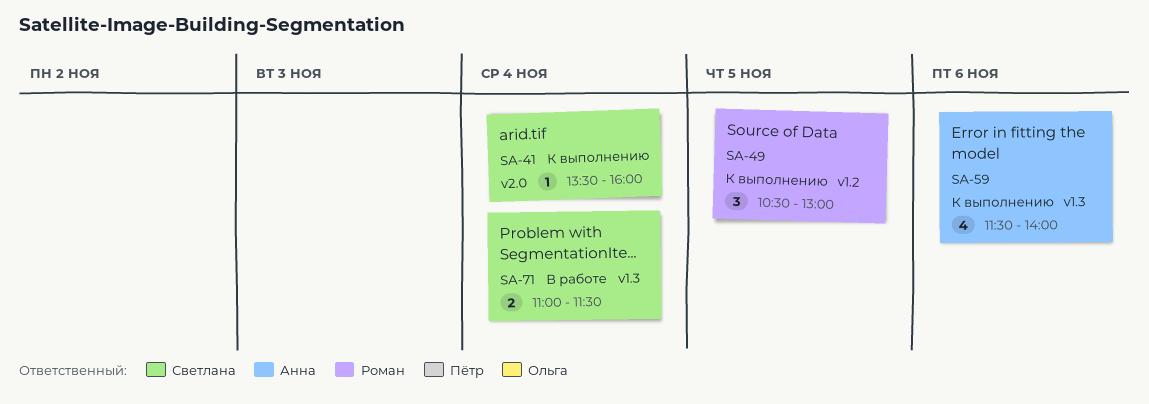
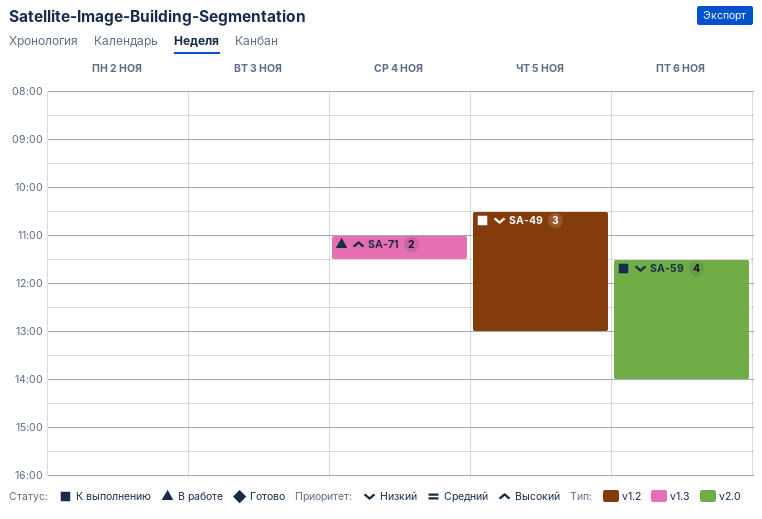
SA-41: present -> none
SA-59, label: v1.3 -> v2.0

